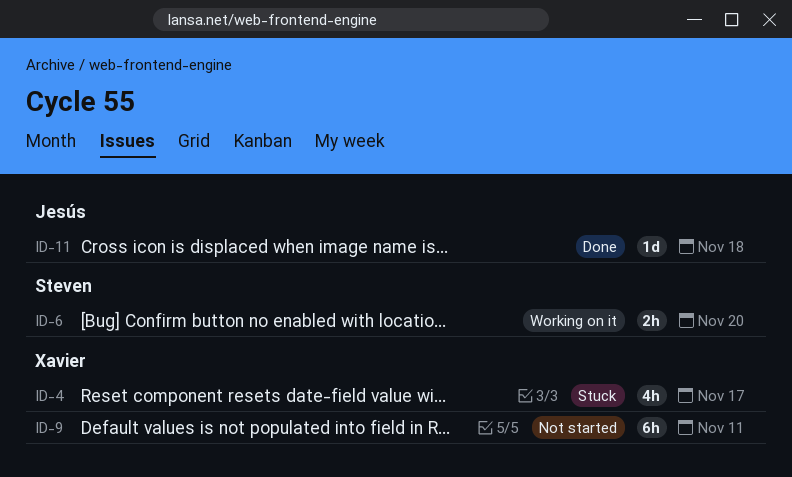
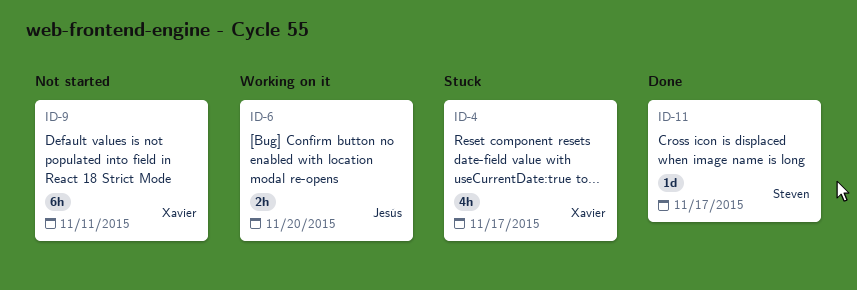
ID-6, owner: Steven -> Jesús
ID-11, owner: Jesús -> Steven
ID-11, due: Nov 18 -> Nov 17

